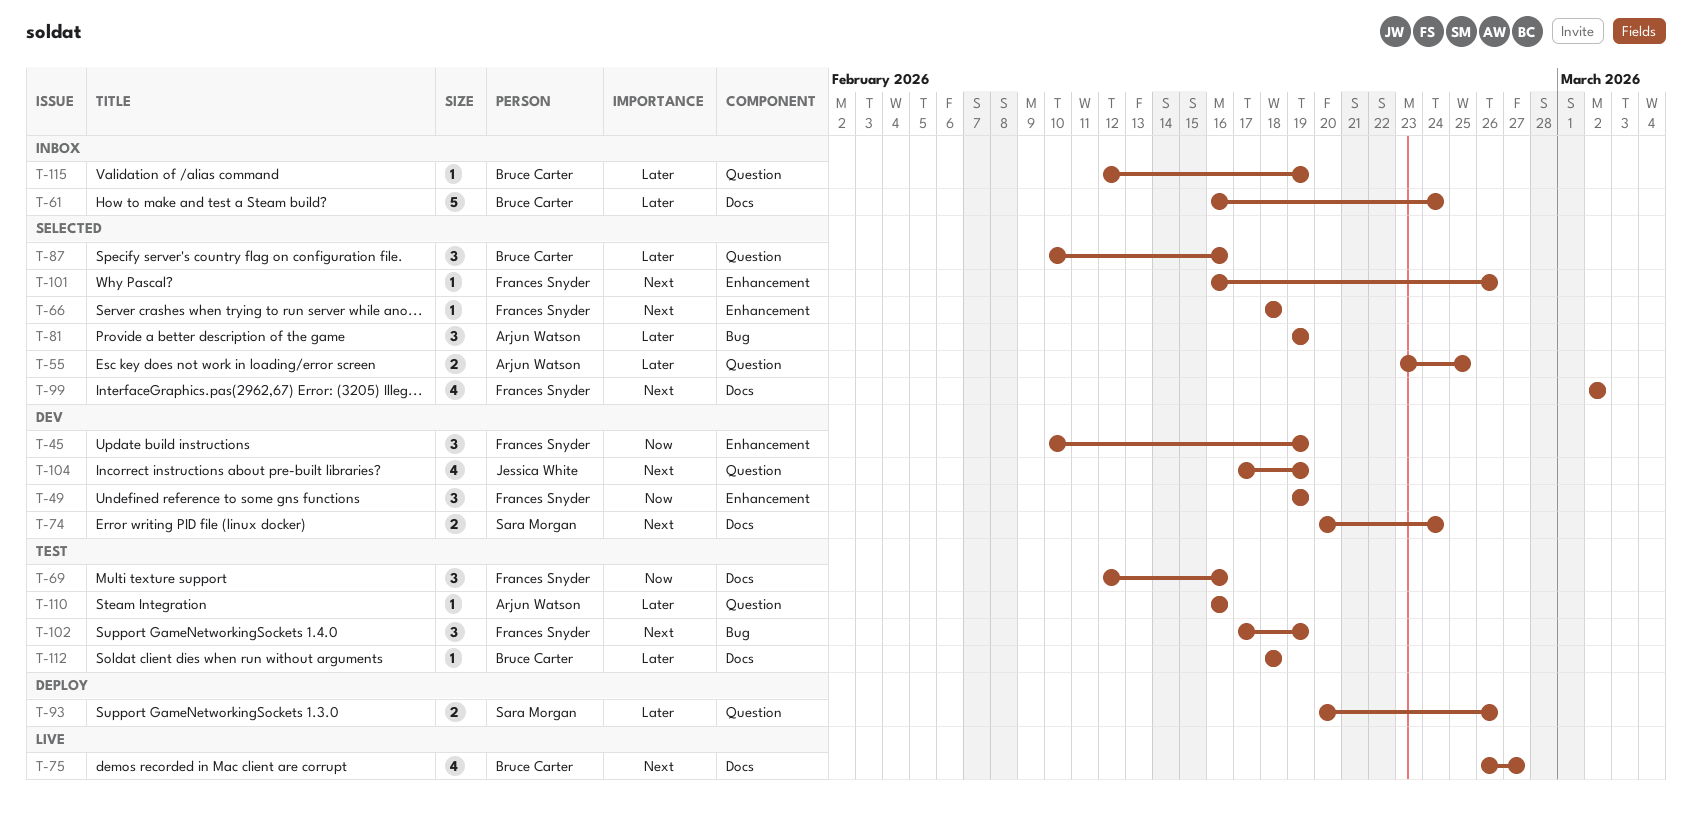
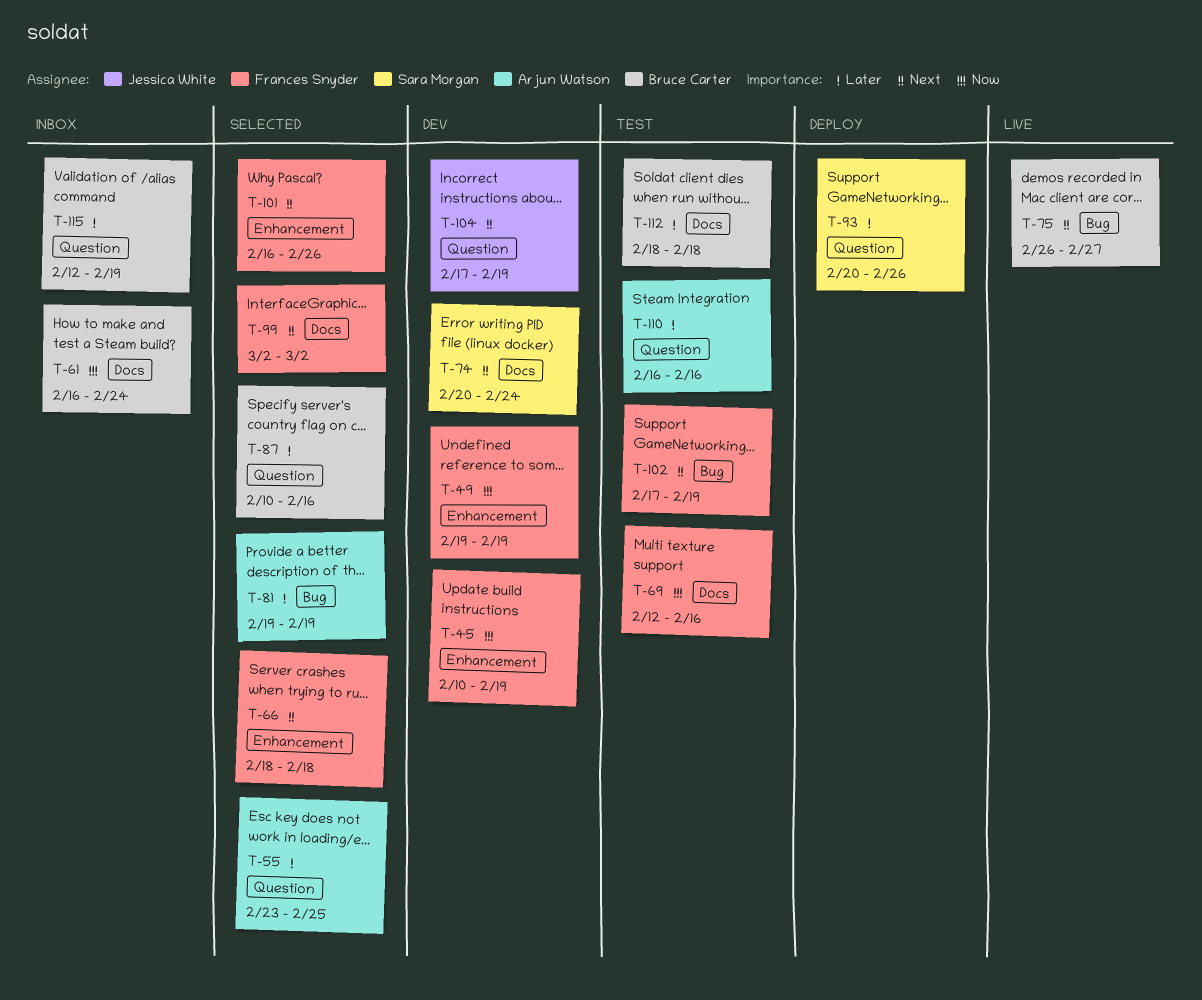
T-61, priority: Later -> Now
T-75, label: Docs -> Bug

